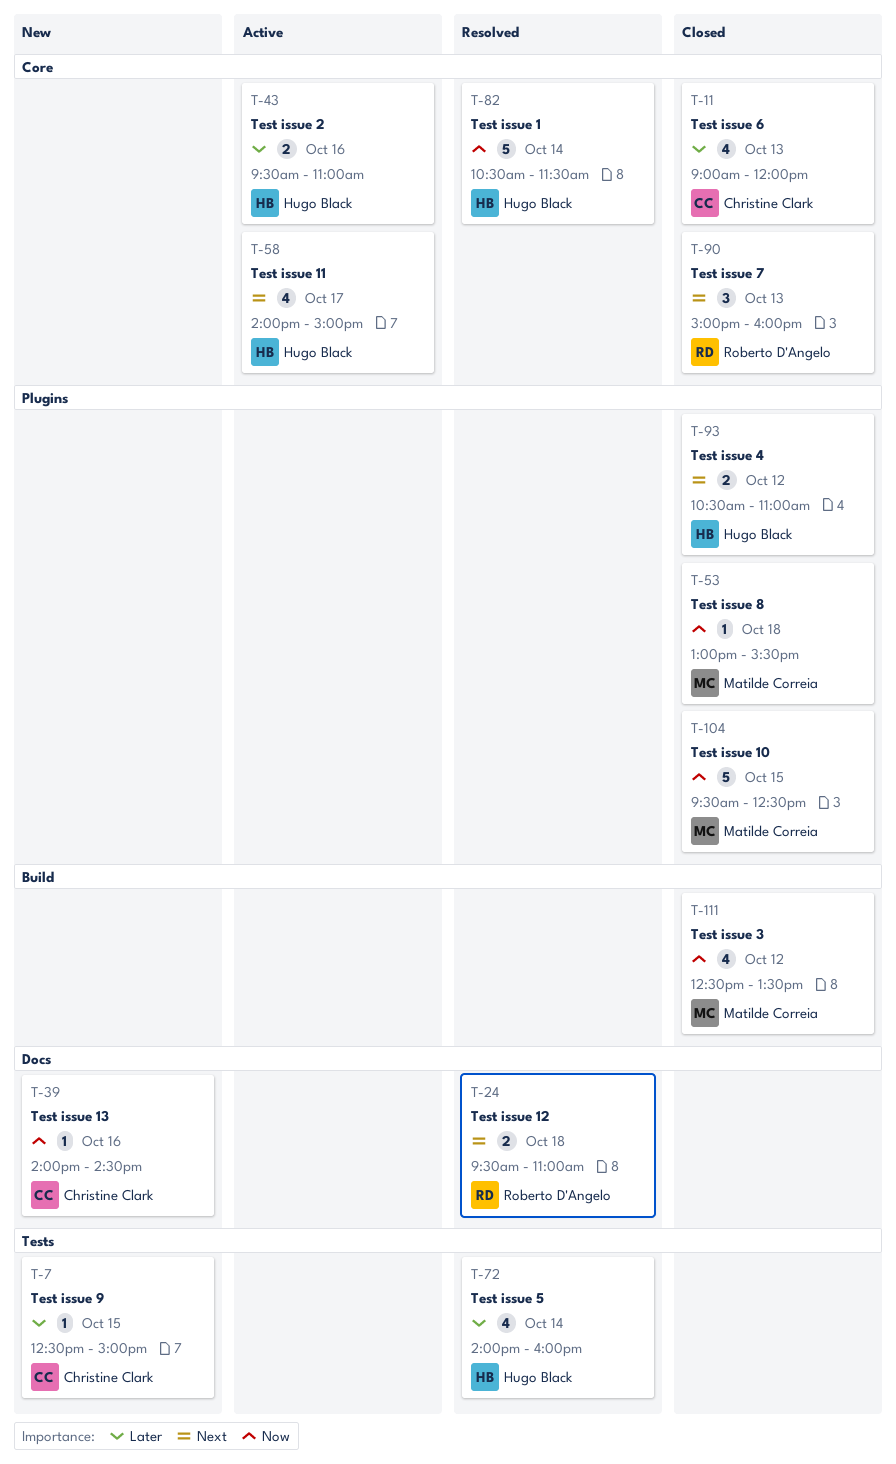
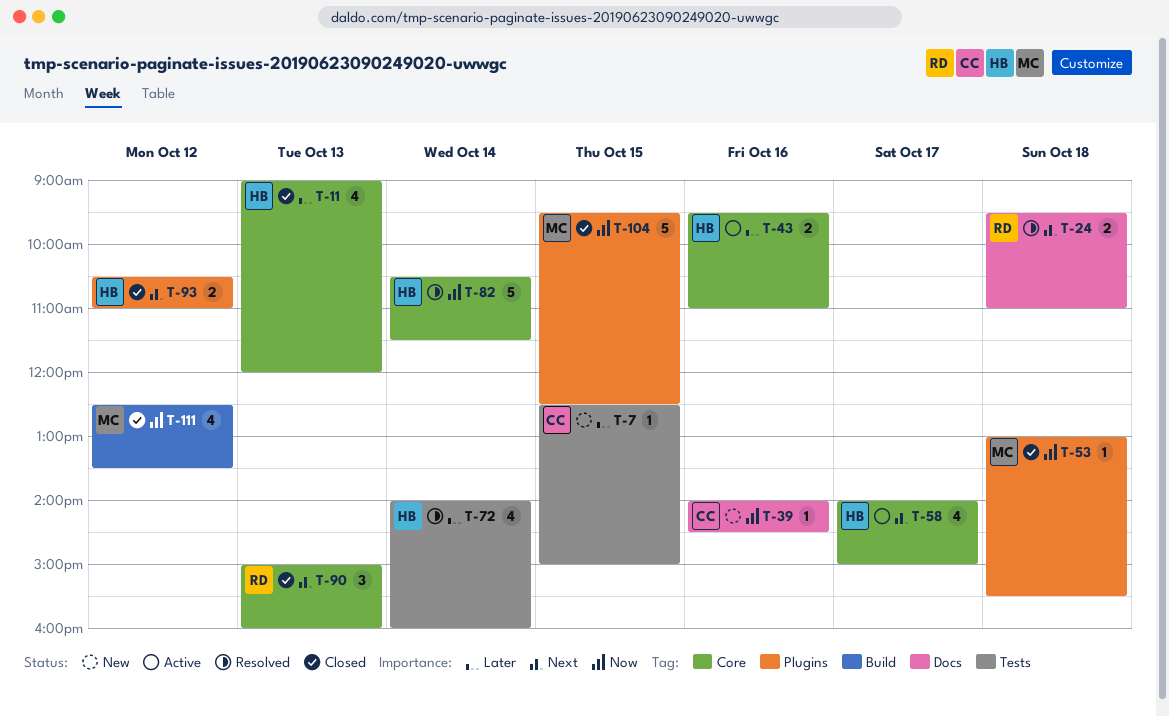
T-11, owner: Christine Clark -> Hugo Black

